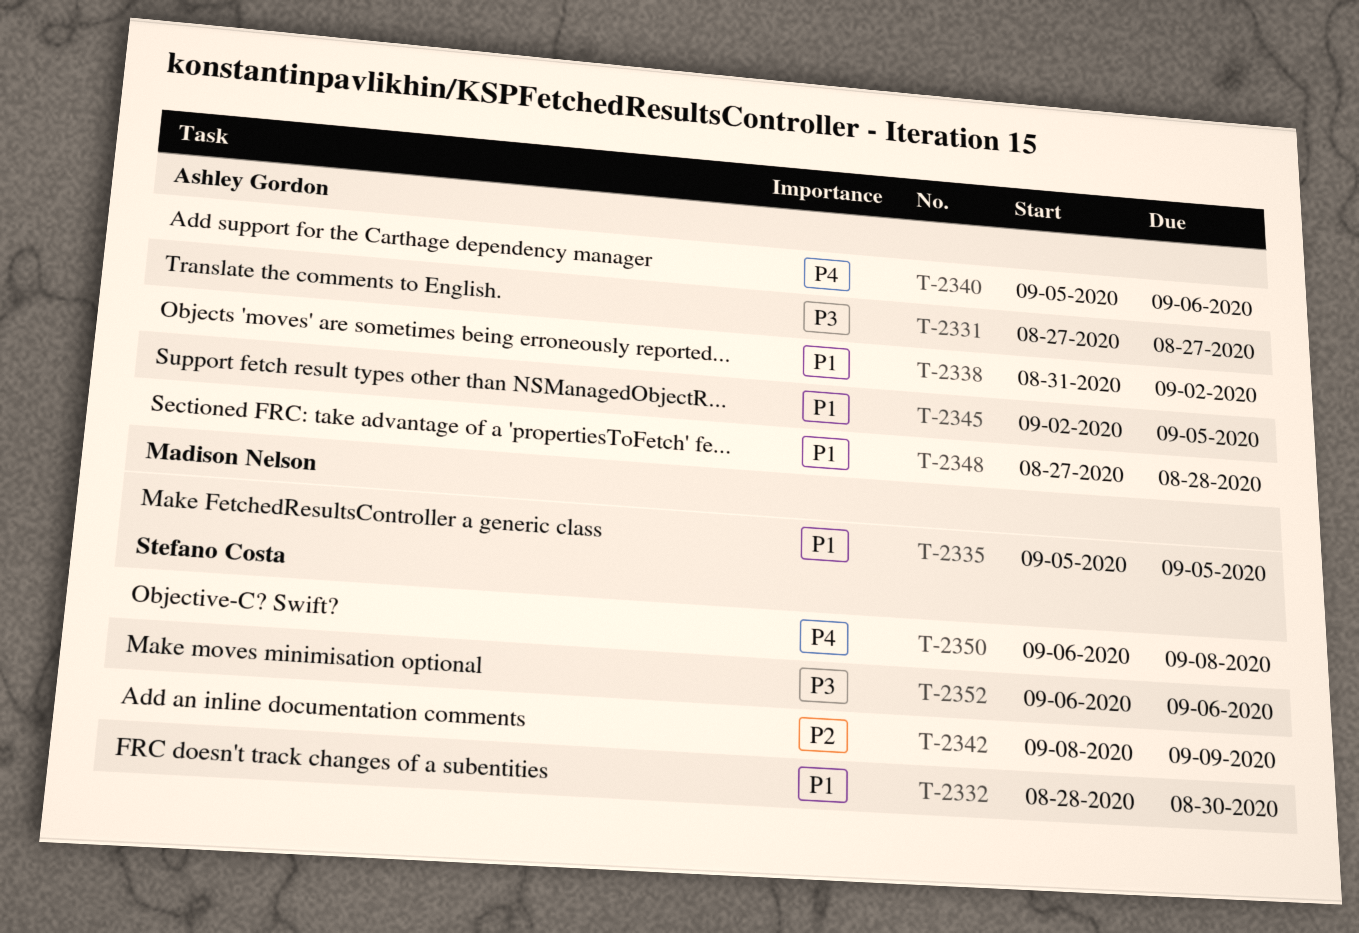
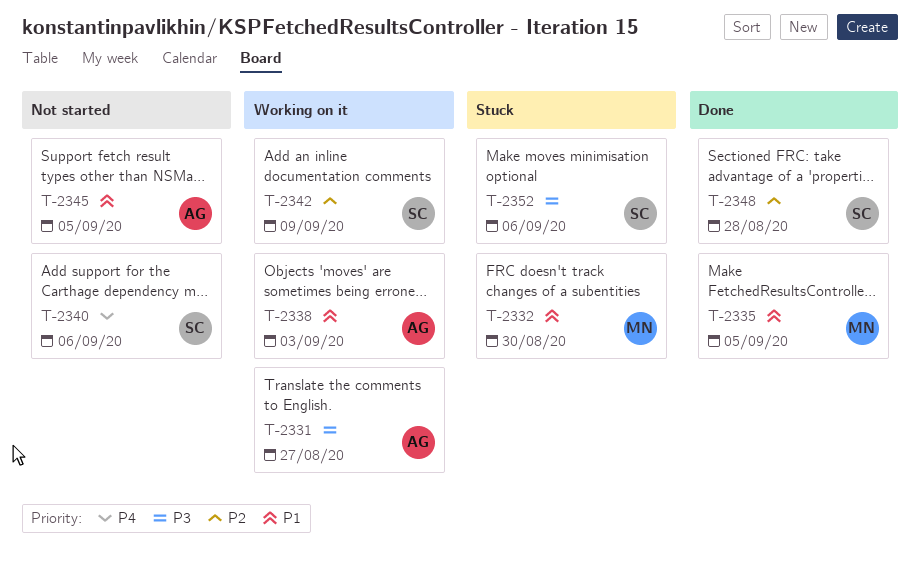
T-2332, owner: Stefano Costa -> Madison Nelson
T-2338, due: Sep 2 -> Sep 3
T-2340, owner: Ashley Gordon -> Stefano Costa
T-2348, owner: Ashley Gordon -> Stefano Costa
T-2348, priority: P1 -> P2
T-2350: present -> none

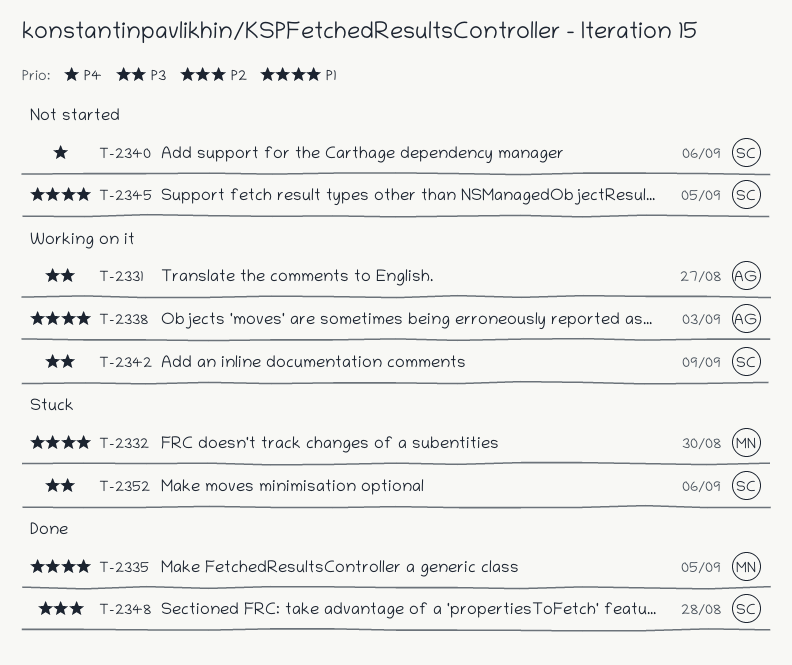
T-2342, priority: P2 -> P3
T-2345, owner: AG -> SC

